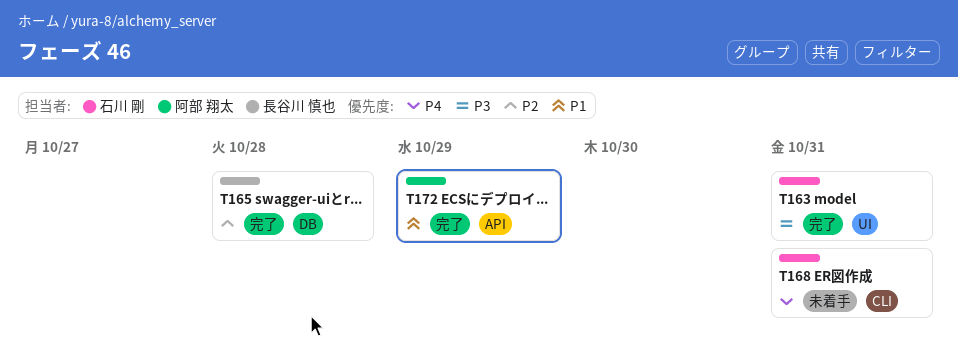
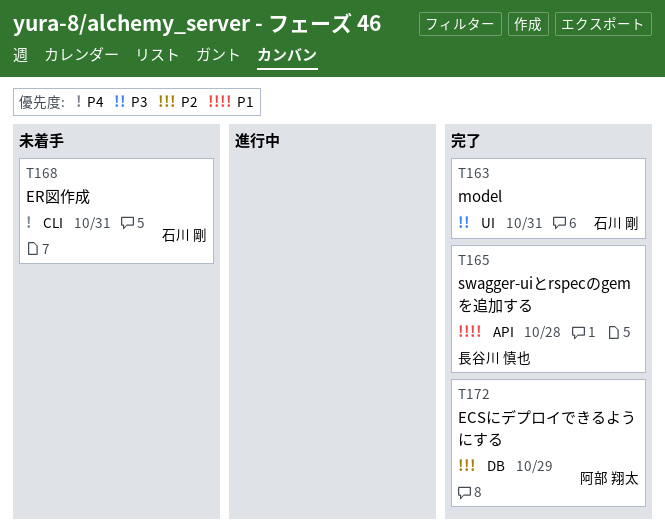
T165, priority: P2 -> P1
T165, label: DB -> API
T172, priority: P1 -> P2
T172, label: API -> DB

